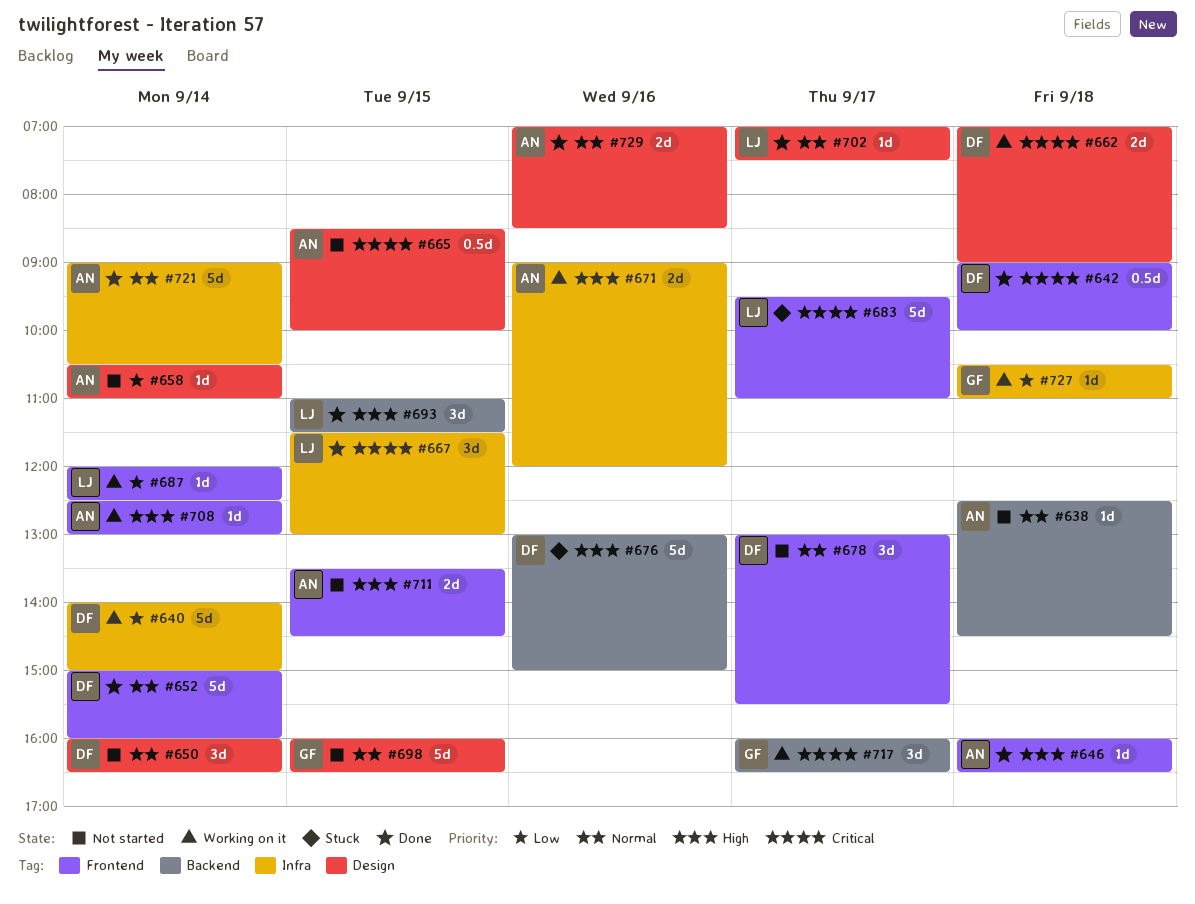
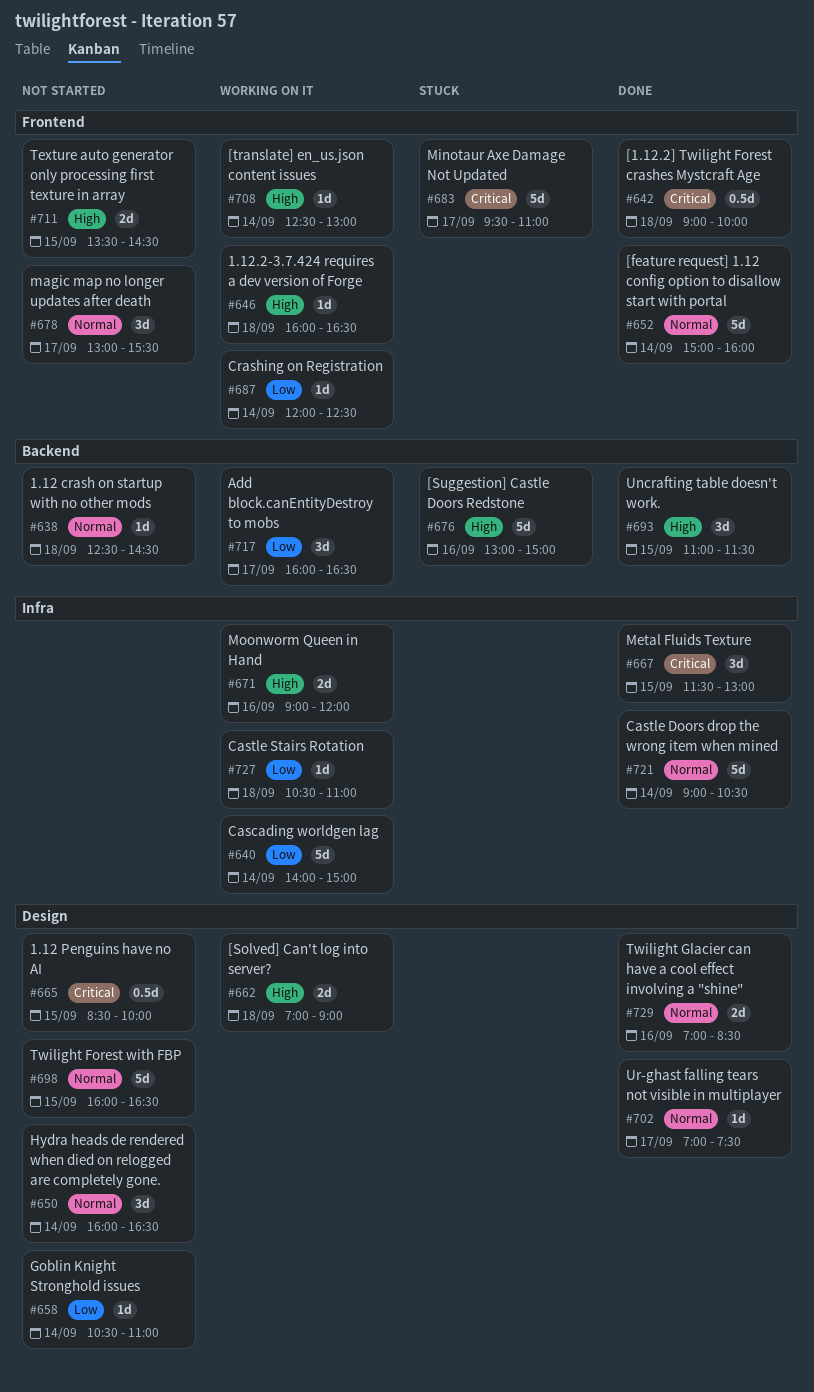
#646, status: Done -> Working on it
#662, priority: Critical -> High
#717, priority: Critical -> Low

